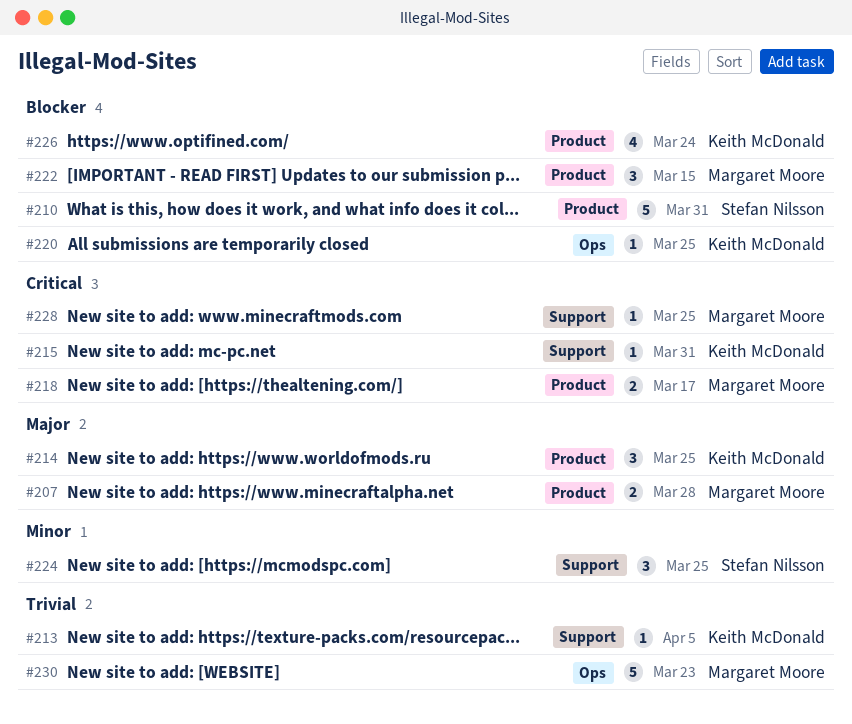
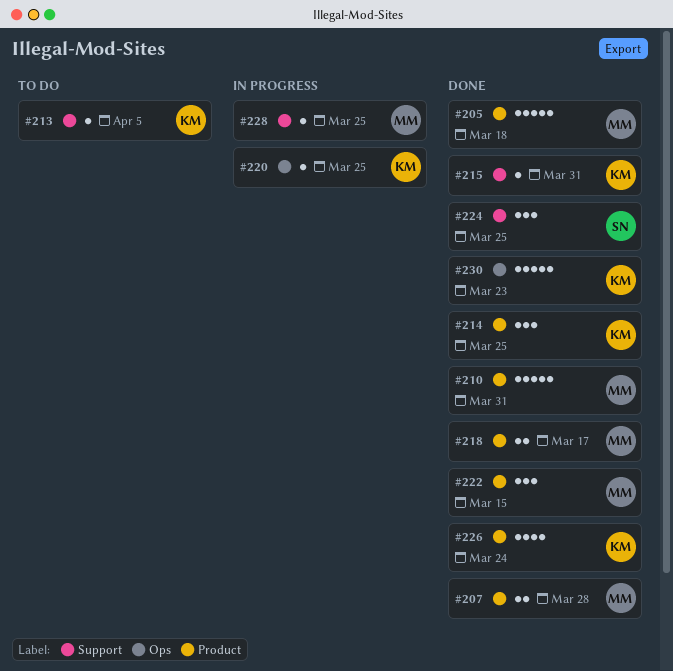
#205: none -> present
#210, owner: Stefan Nilsson -> Margaret Moore
#230, owner: Margaret Moore -> Keith McDonald

